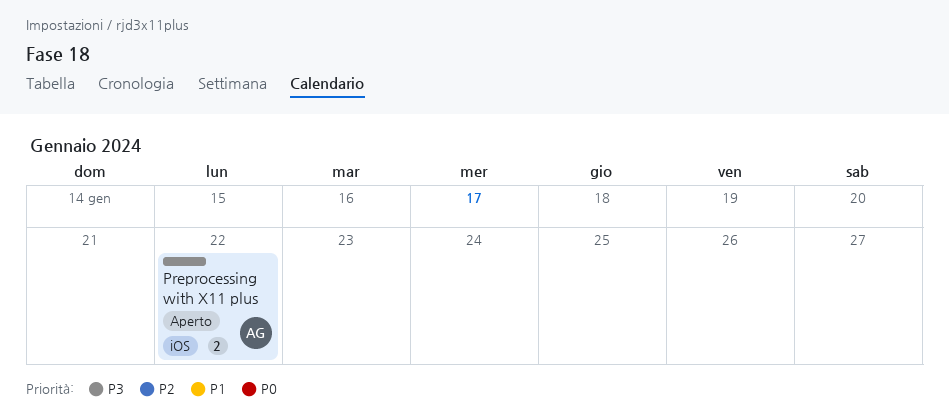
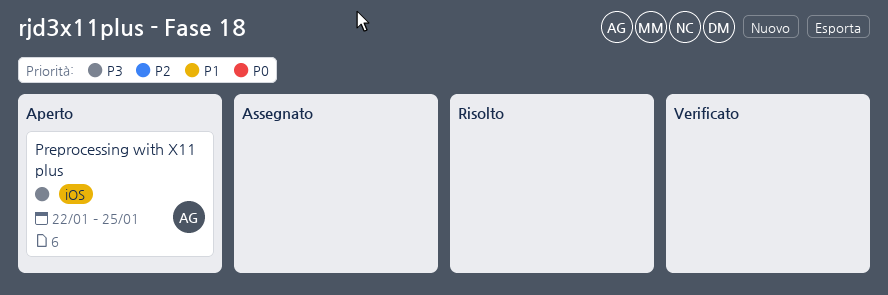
Preprocessing with X11 plus, due: Jan 22 -> Jan 25

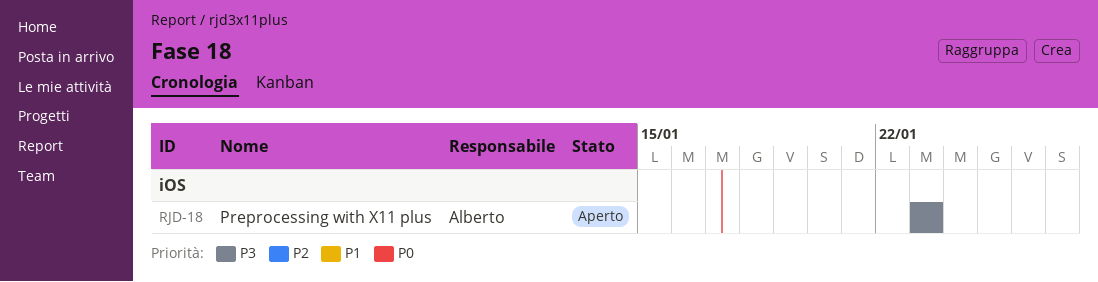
Preprocessing with X11 plus, start: Jan 22 -> Jan 23
Preprocessing with X11 plus, due: Jan 25 -> Jan 23

